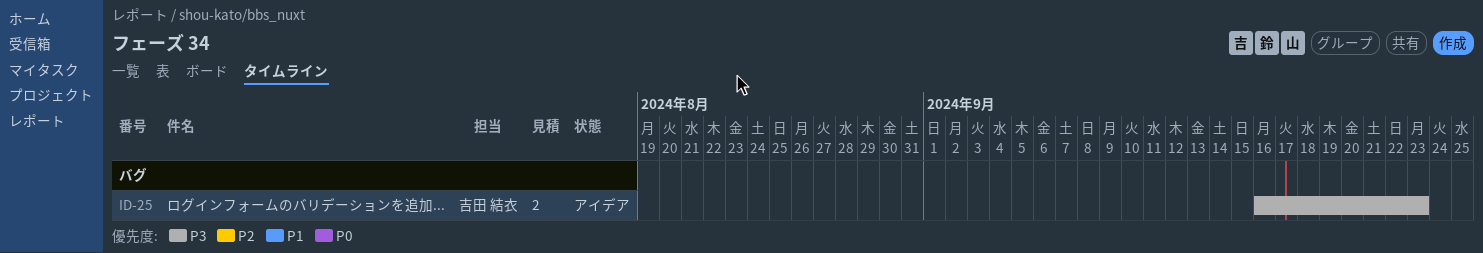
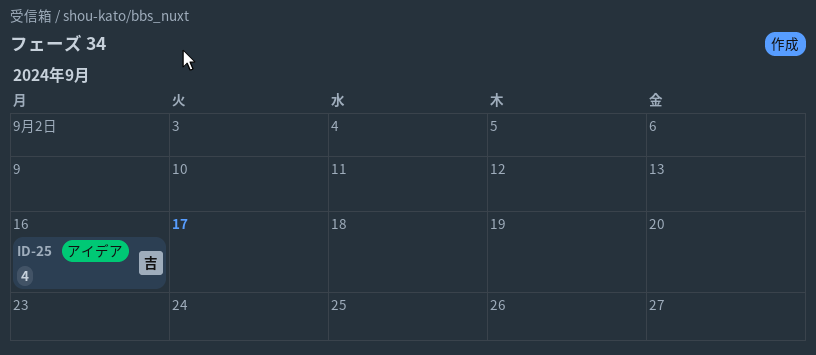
ID-25, estimate: 2 -> 4
ID-25, due: Sep 23 -> Sep 16

